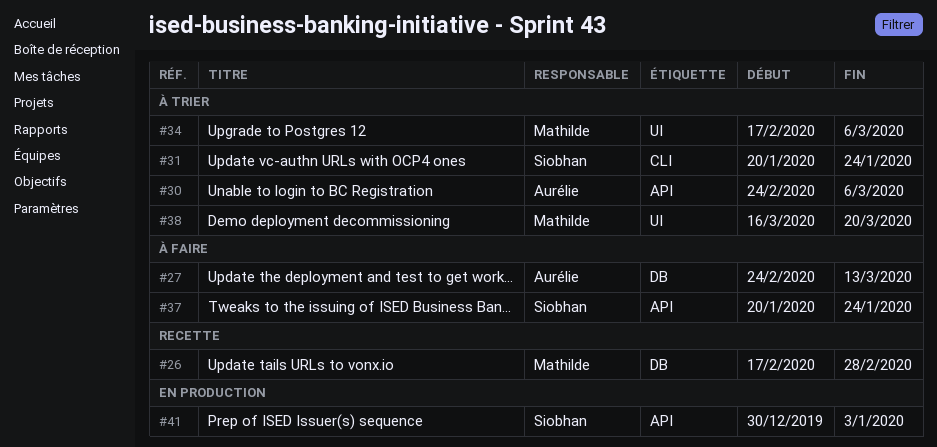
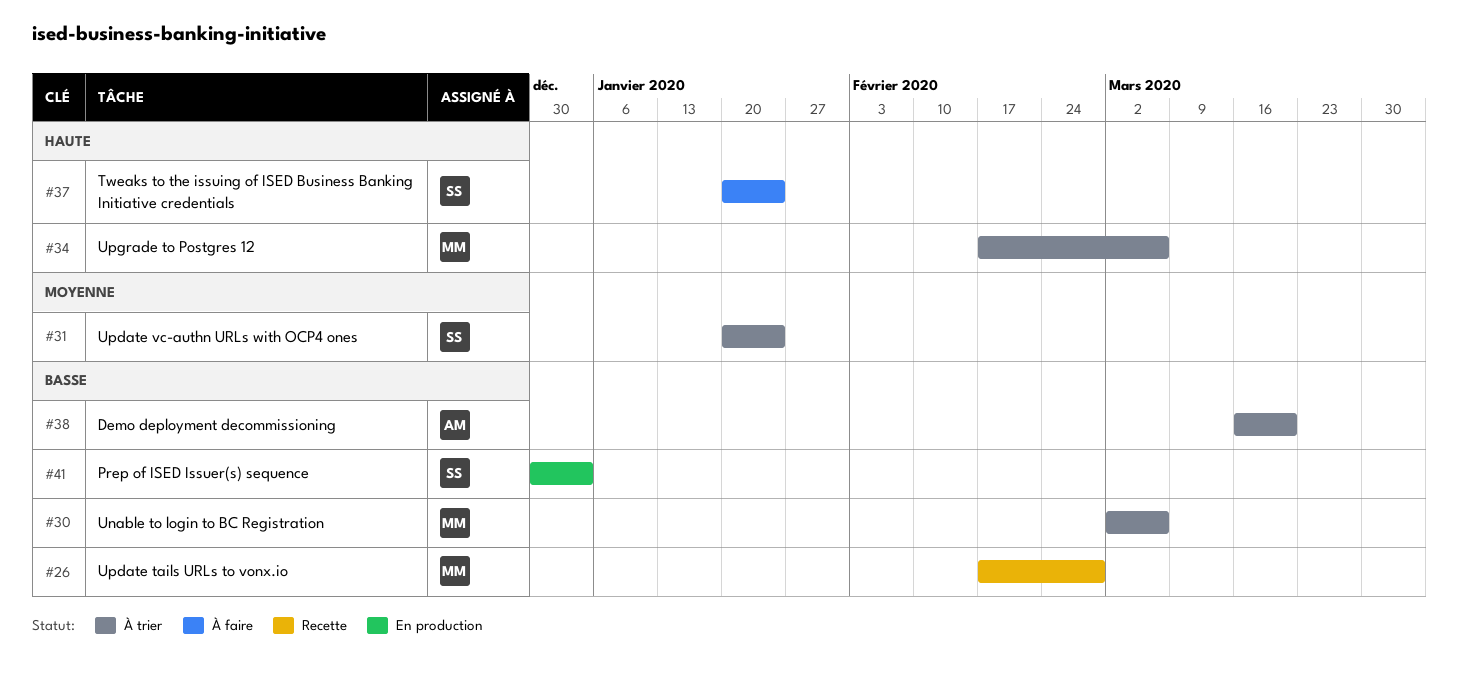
#27: present -> none
#30, owner: Aurélie -> Mathilde
#30, start: Feb 24 -> Mar 2
#38, owner: Mathilde -> Aurélie

